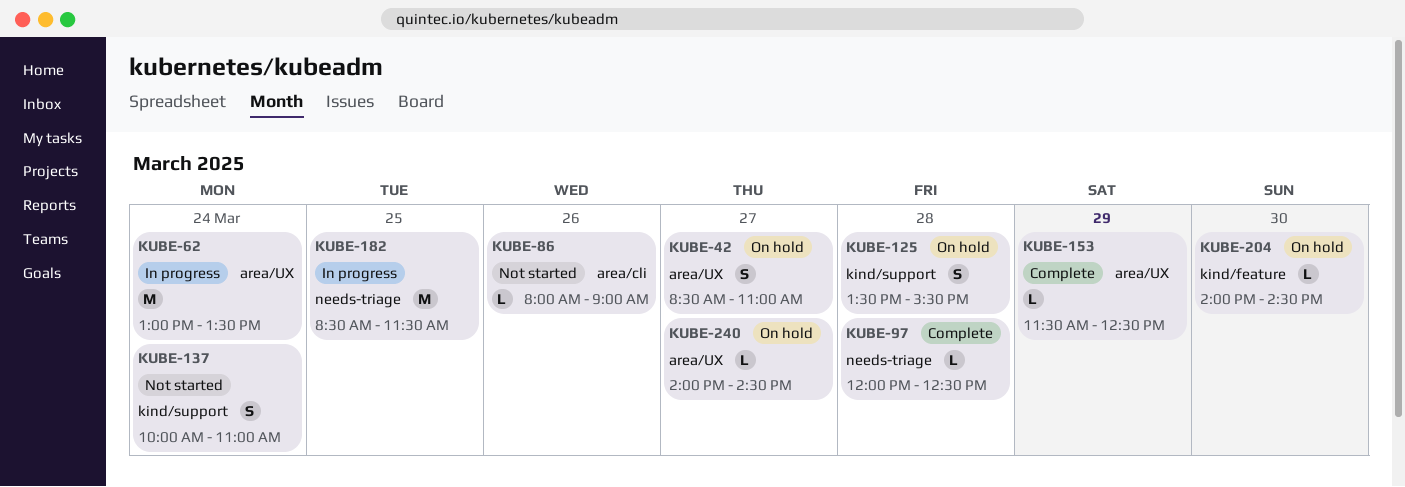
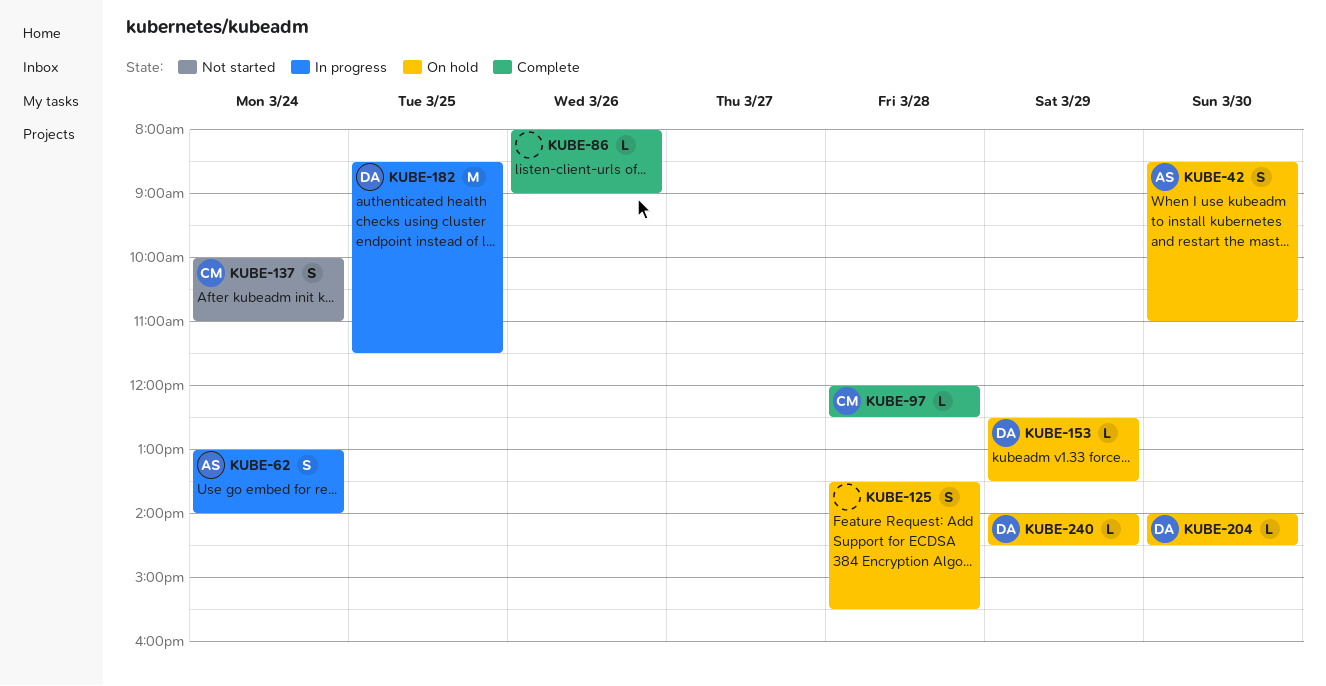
KUBE-42, day: Mar 27 -> Mar 30
KUBE-62, estimate: M -> S
KUBE-62, ends: 13:30 -> 14:00
KUBE-86, status: Not started -> Complete
KUBE-153, status: Complete -> On hold
KUBE-153, begins: 11:30 -> 12:30
KUBE-153, ends: 12:30 -> 13:30
KUBE-240, day: Mar 27 -> Mar 29

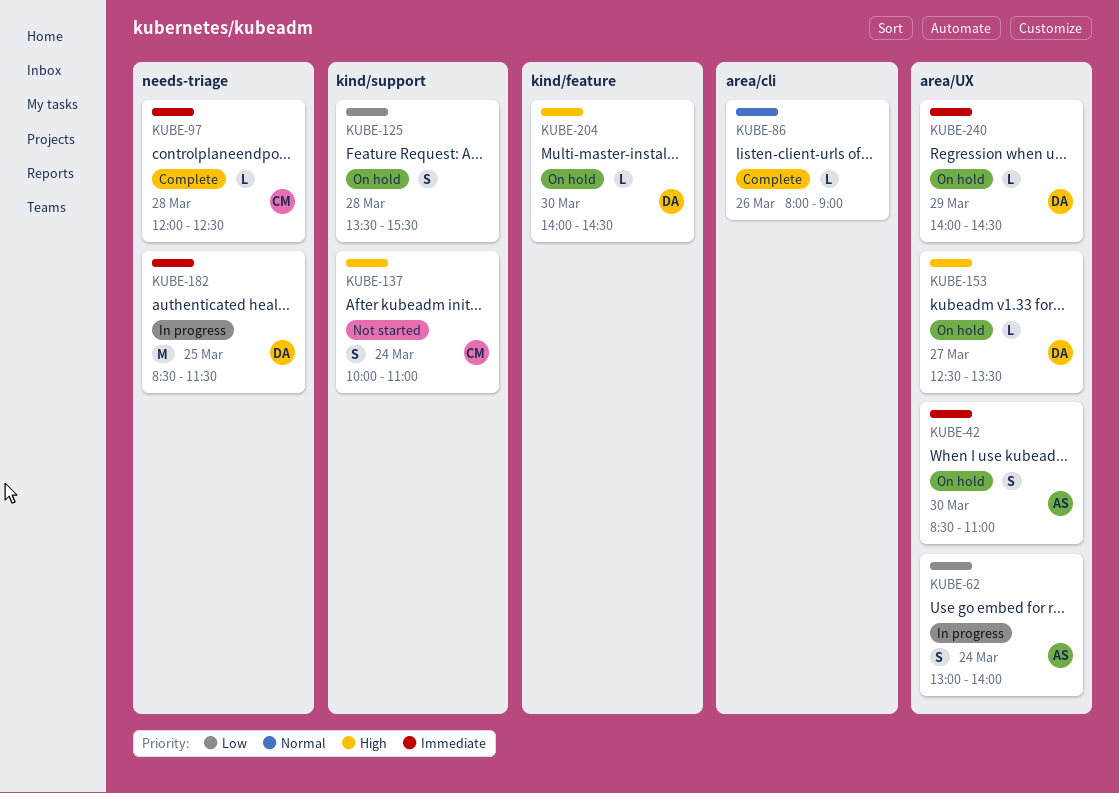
KUBE-153, day: Mar 29 -> Mar 27

